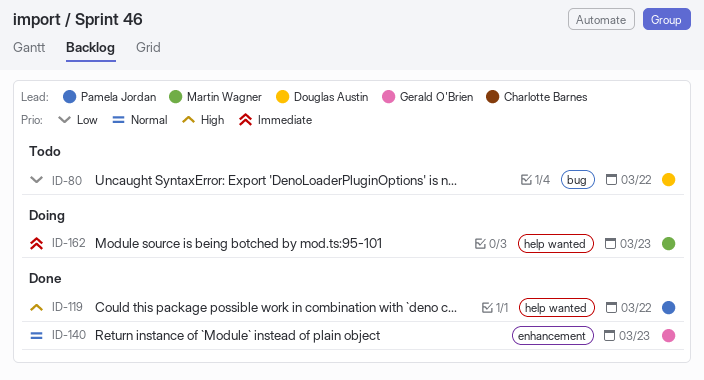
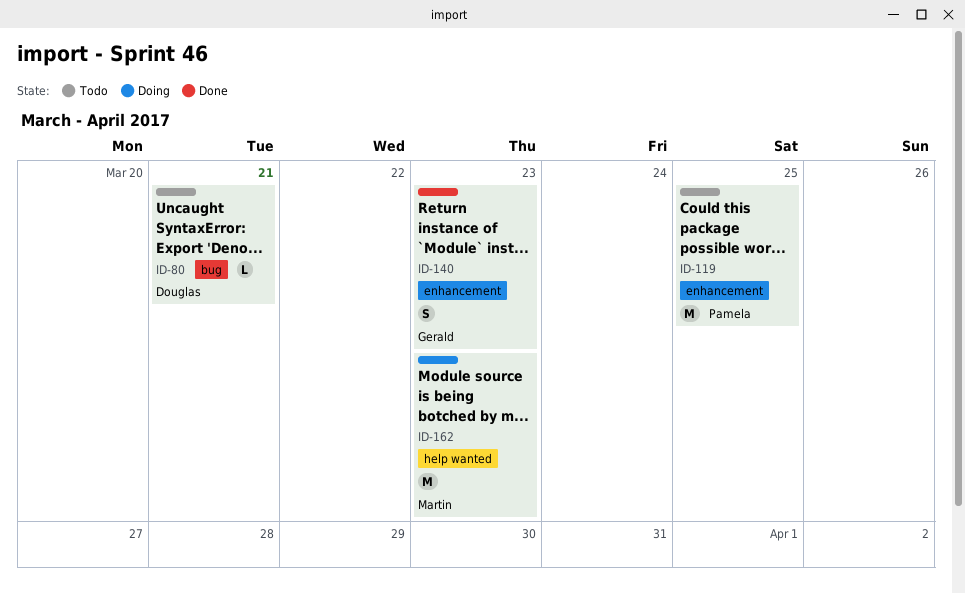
ID-80, due: Mar 22 -> Mar 21
ID-119, status: Done -> Todo
ID-119, label: help wanted -> enhancement
ID-119, due: Mar 22 -> Mar 25

